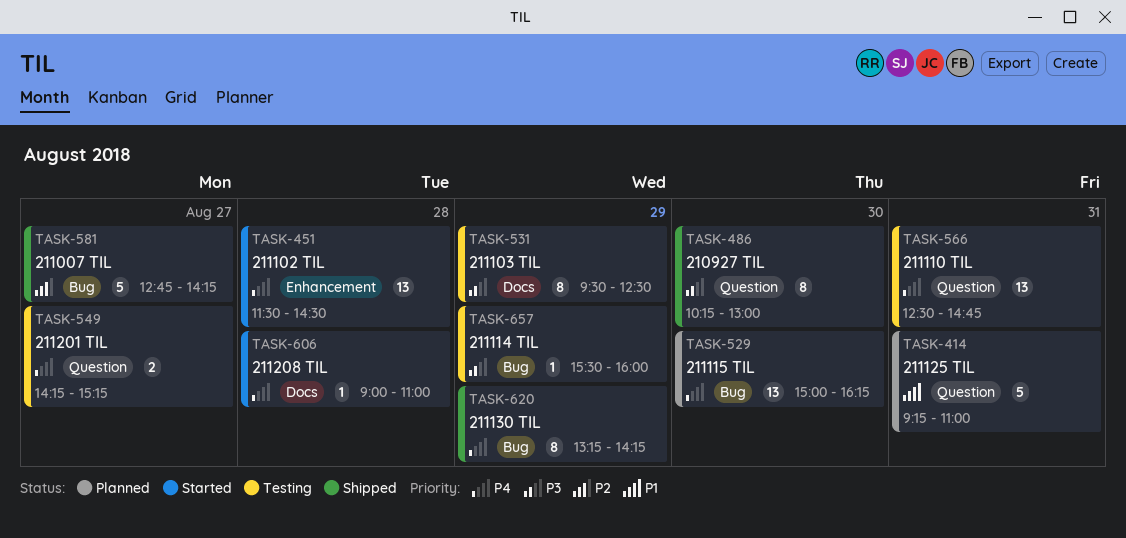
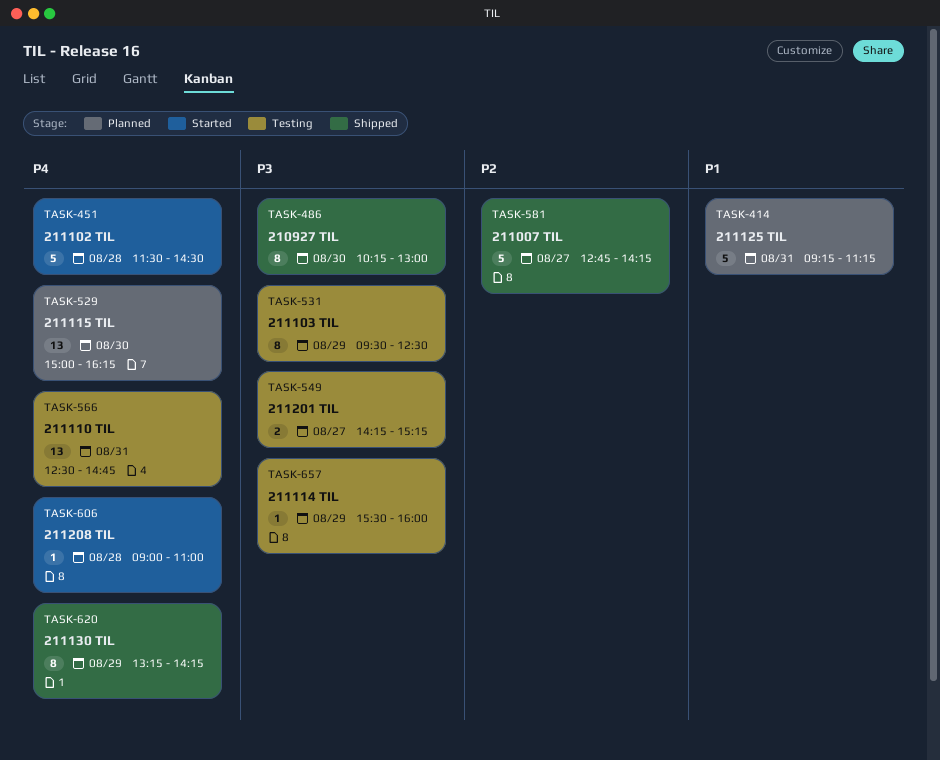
TASK-414, ends: 11:00 -> 11:15
TASK-451, estimate: 13 -> 5
TASK-549, priority: P4 -> P3

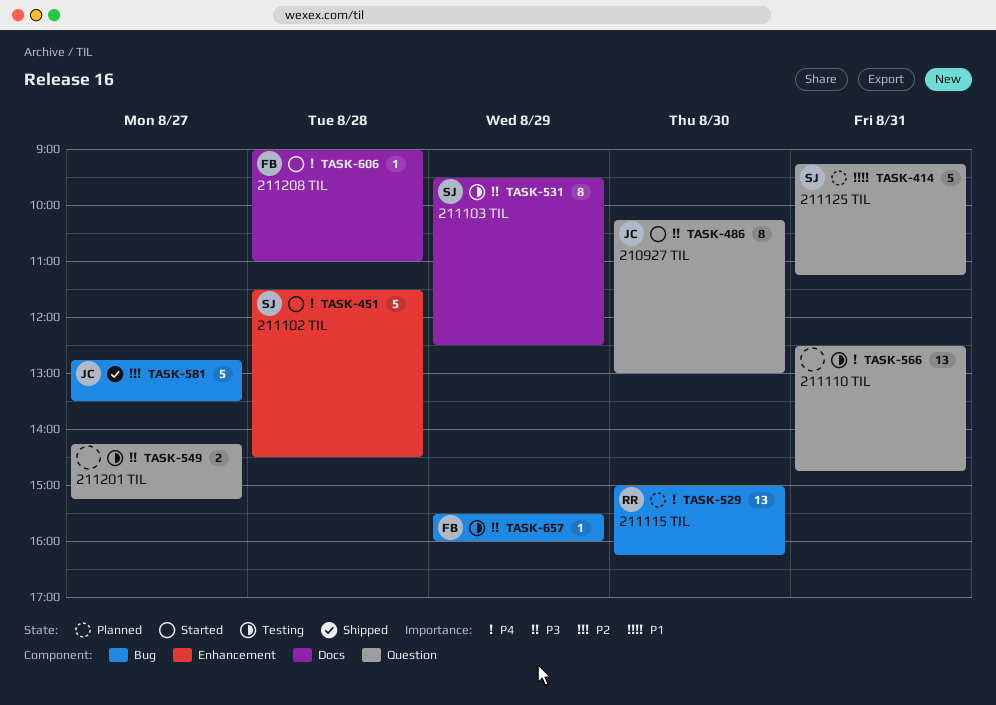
TASK-486, status: Shipped -> Started
TASK-581, ends: 14:15 -> 13:30
TASK-620: present -> none

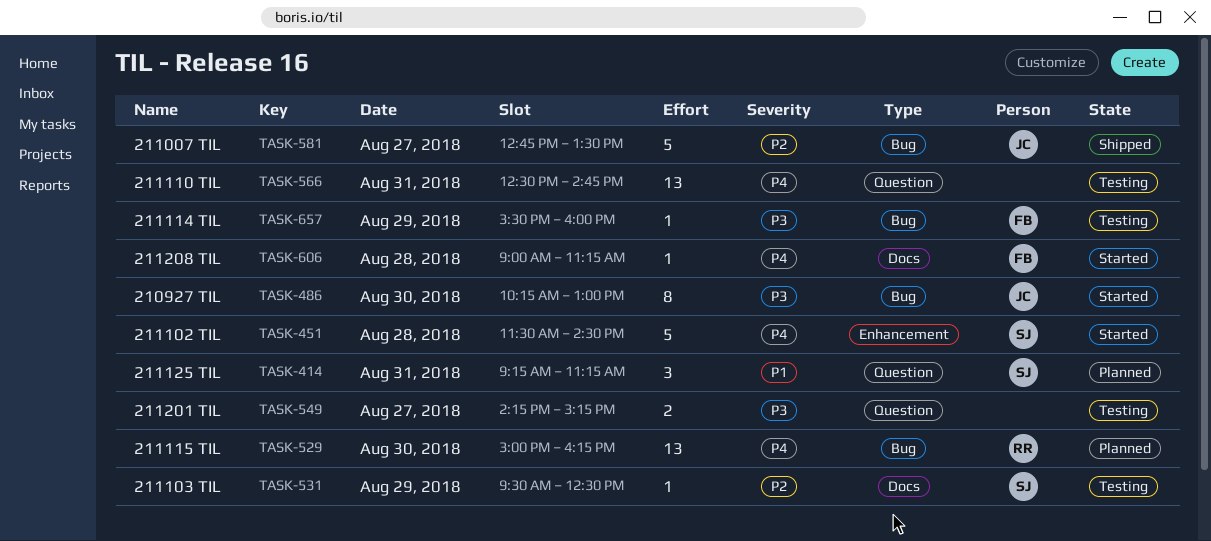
TASK-414, estimate: 5 -> 3
TASK-486, label: Question -> Bug
TASK-531, priority: P3 -> P2
TASK-531, estimate: 8 -> 1
TASK-606, ends: 11:00 -> 11:15

